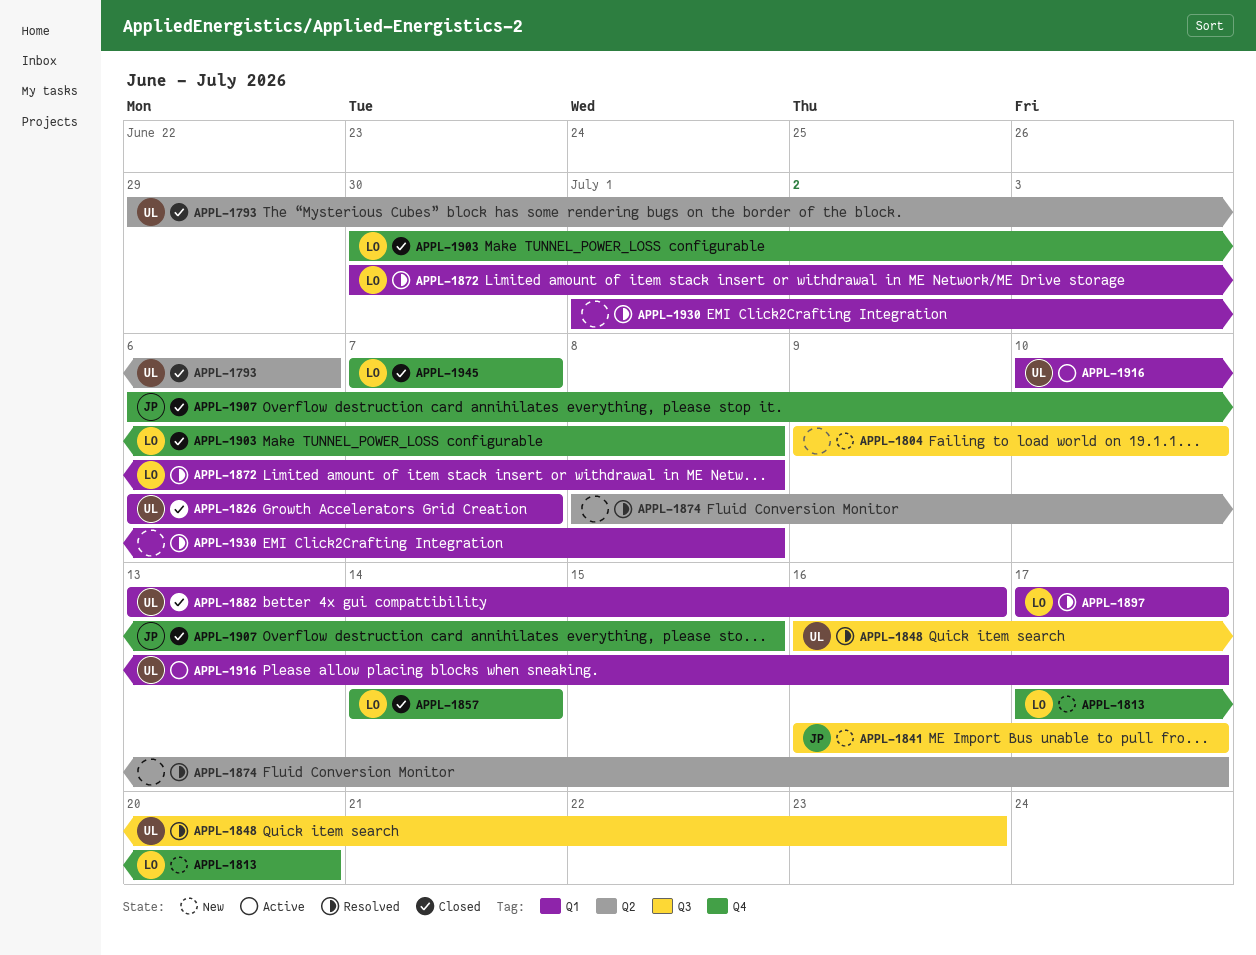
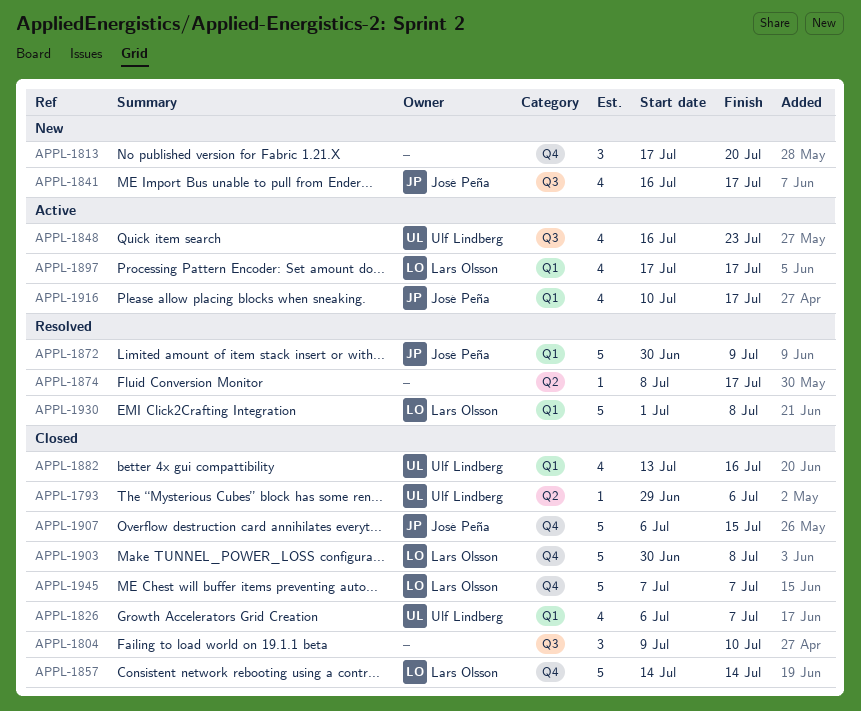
APPL-1804, status: New -> Closed
APPL-1813, owner: Lars Olsson -> none
APPL-1848, status: Resolved -> Active
APPL-1872, owner: Lars Olsson -> José Peña
APPL-1872, due: Jul 8 -> Jul 9
APPL-1897, status: Resolved -> Active
APPL-1916, owner: Ulf Lindberg -> José Peña
APPL-1930, owner: none -> Lars Olsson

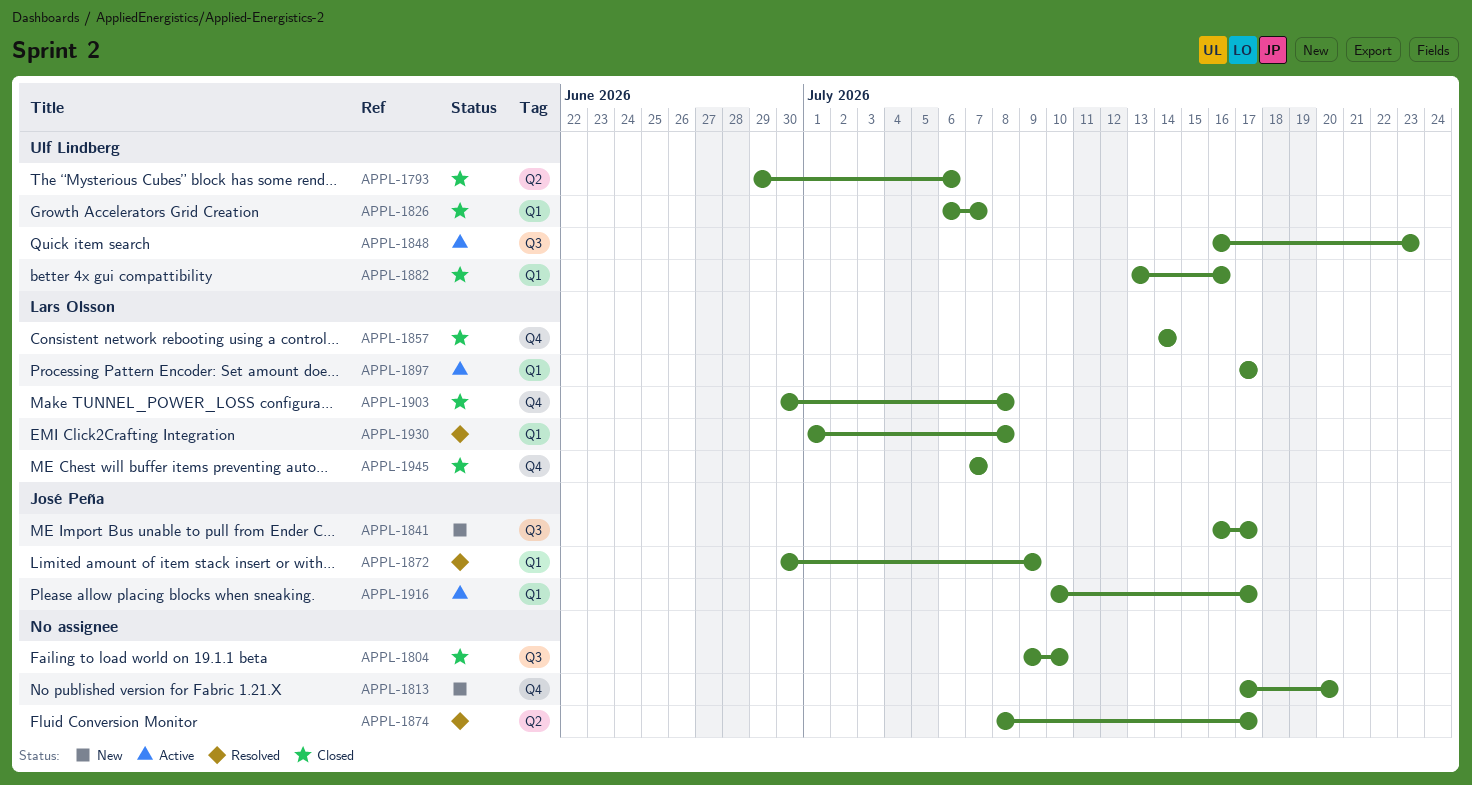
APPL-1907: present -> none

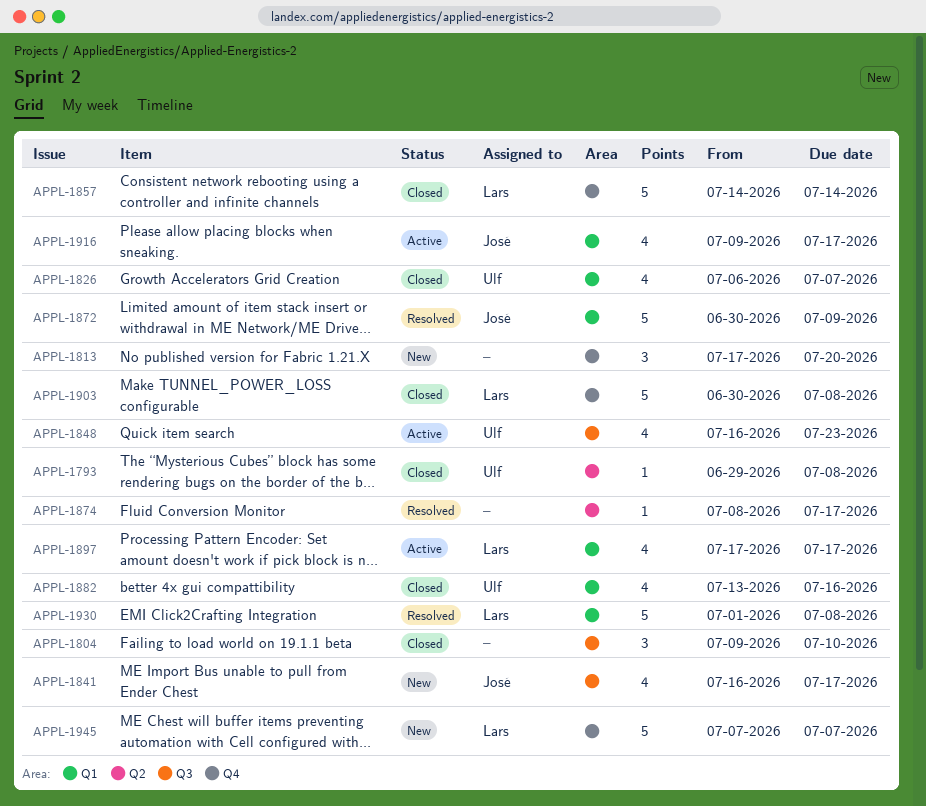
APPL-1793, due: Jul 6 -> Jul 8
APPL-1916, start: Jul 10 -> Jul 9
APPL-1945, status: Closed -> New

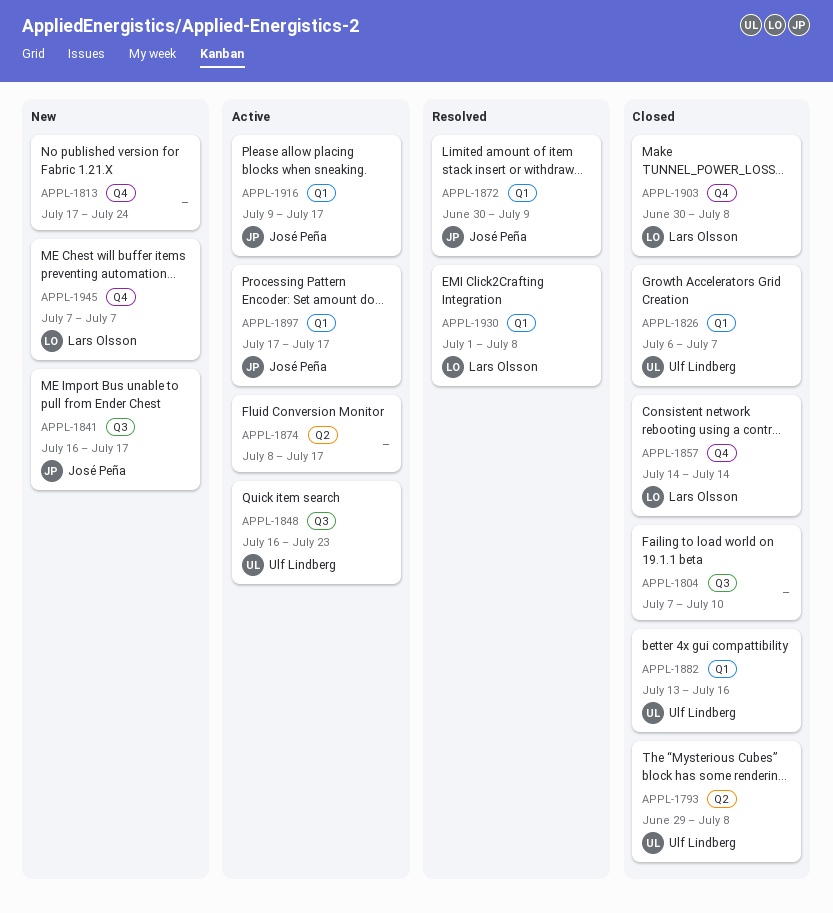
APPL-1804, start: Jul 9 -> Jul 7
APPL-1813, due: Jul 20 -> Jul 24
APPL-1874, status: Resolved -> Active
APPL-1897, owner: Lars Olsson -> José Peña

